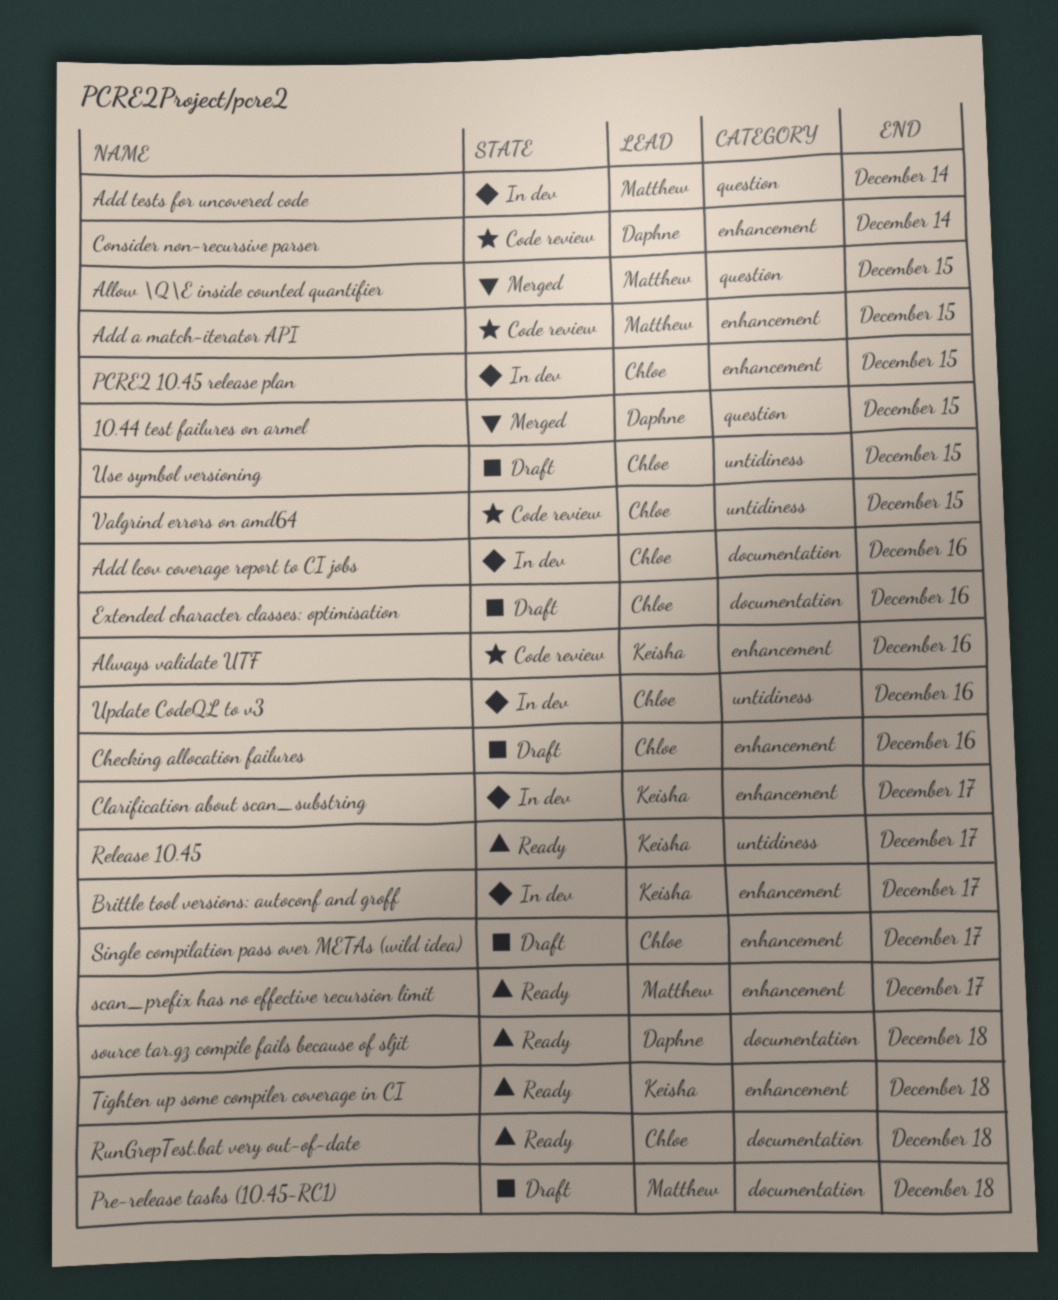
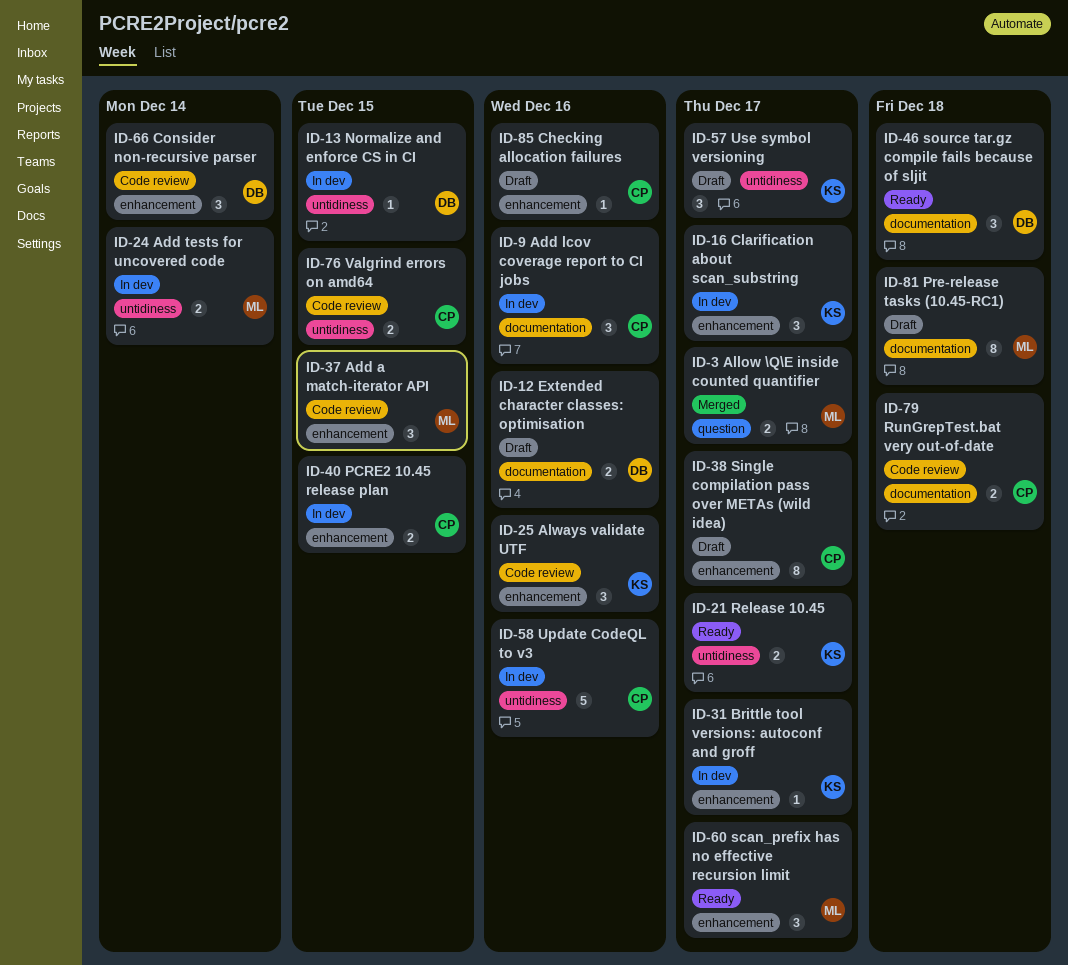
10.44 test failures on armel: present -> none
Add tests for uncovered code, label: question -> untidiness
Allow \Q\E inside counted quantifier, due: Dec 15 -> Dec 17
Extended character classes: optimisation, owner: Chloe -> Daphne
Normalize and enforce CS in CI: none -> present
RunGrepTest.bat very out-of-date, status: Ready -> Code review
Tighten up some compiler coverage in CI: present -> none
Use symbol versioning, owner: Chloe -> Keisha
Use symbol versioning, due: Dec 15 -> Dec 17

